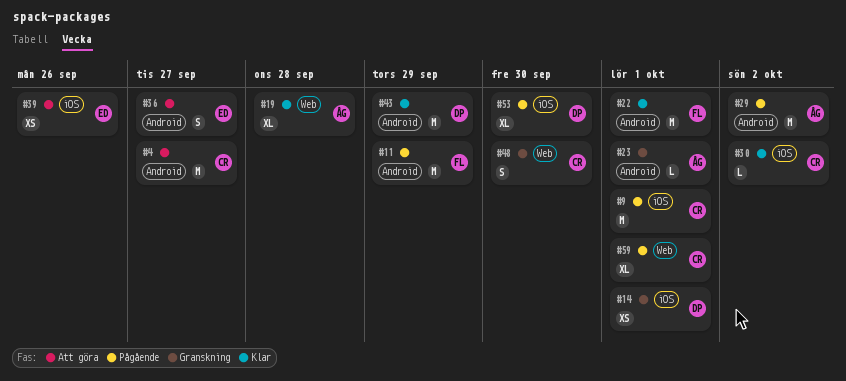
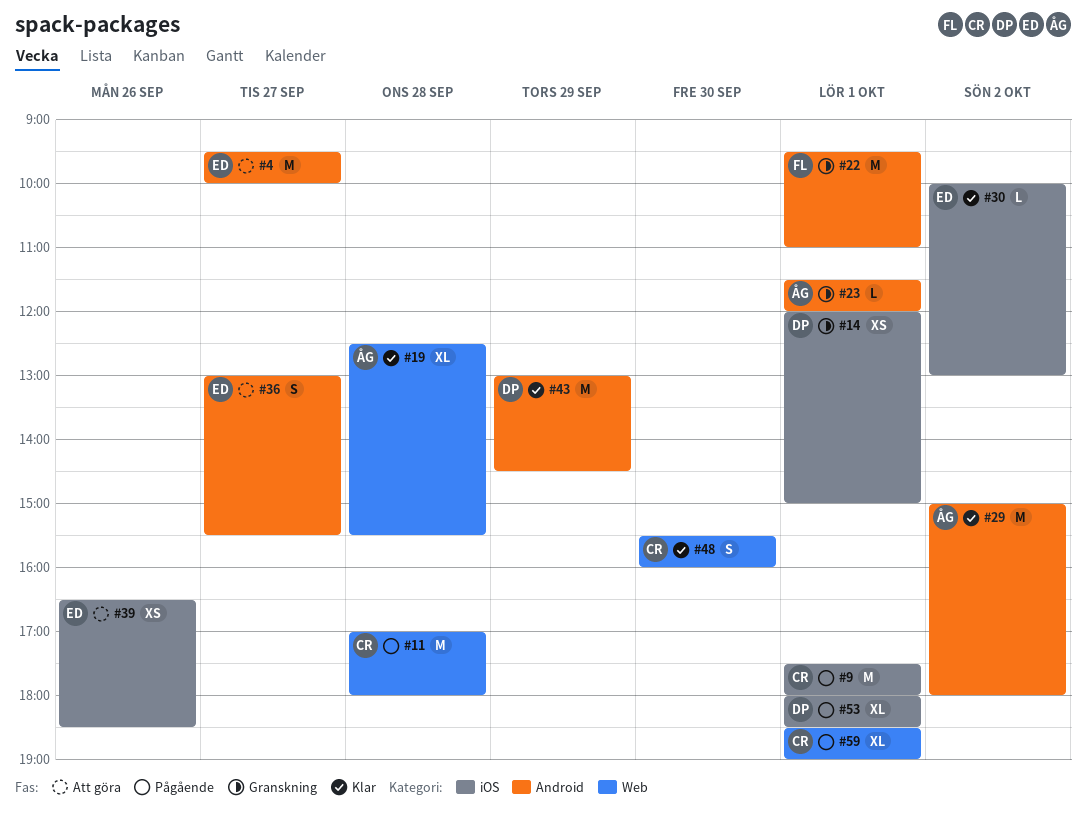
#4, owner: CR -> ED
#11, owner: FL -> CR
#11, label: Android -> Web
#11, day: Sep 29 -> Sep 28
#22, status: Klar -> Granskning
#29, status: Pågående -> Klar
#30, owner: CR -> ED
#48, status: Granskning -> Klar
#53, day: Sep 30 -> Oct 1

